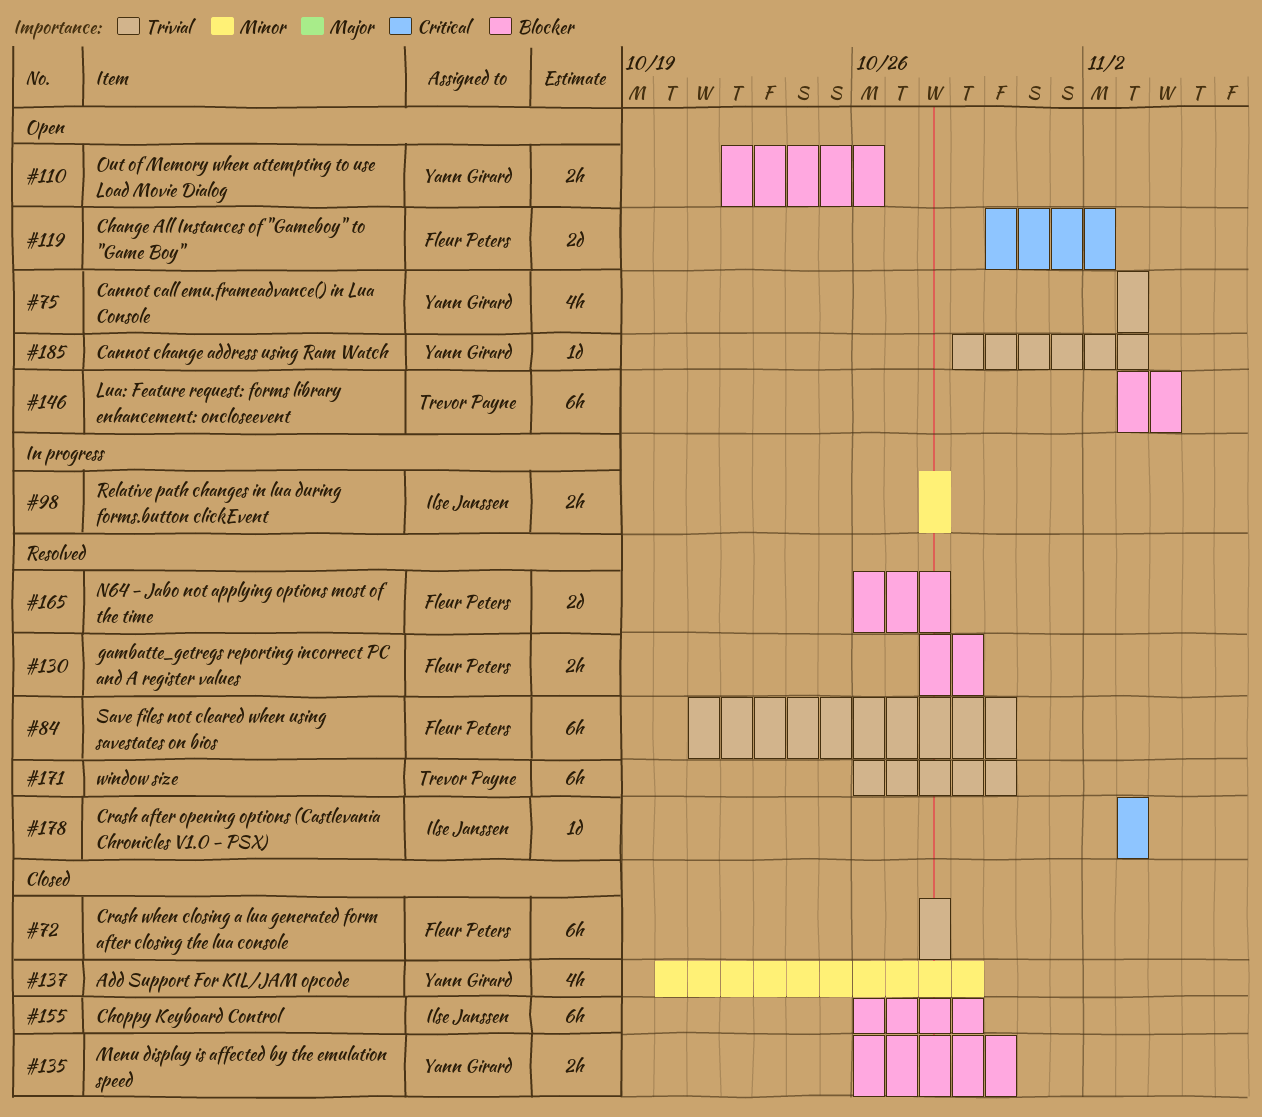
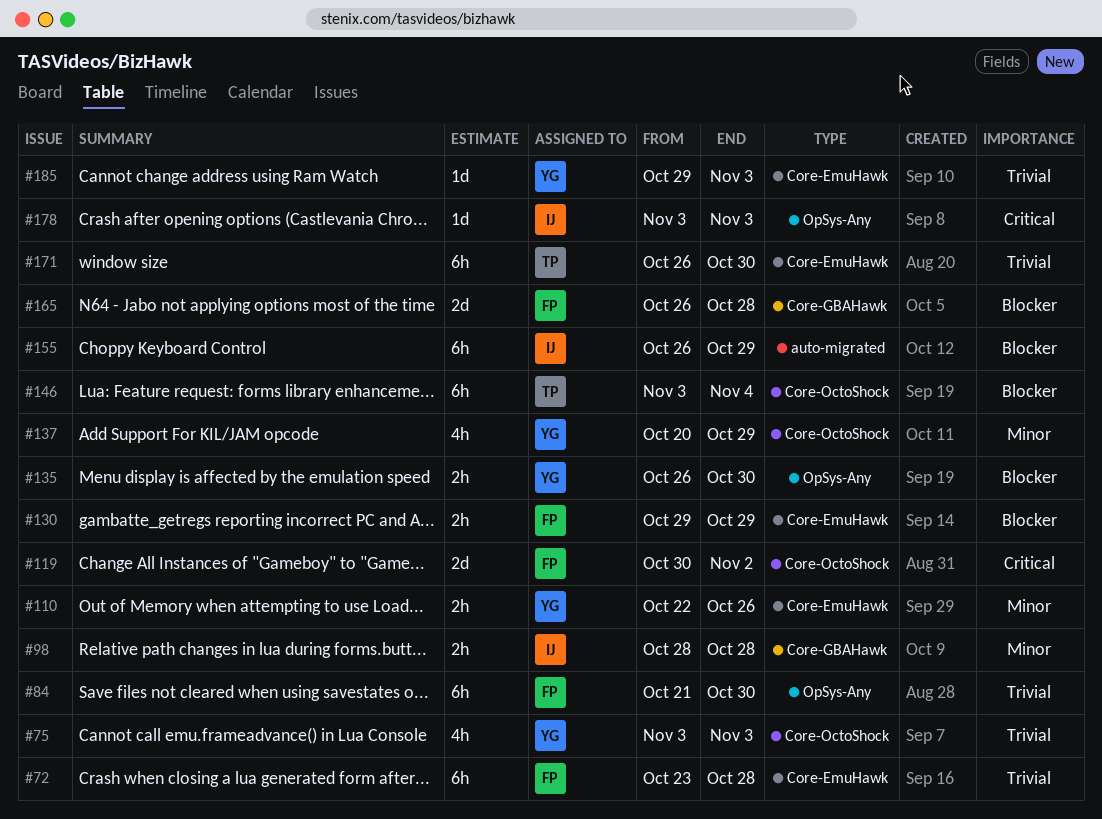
#72, start: Oct 28 -> Oct 23
#110, priority: Blocker -> Minor
#130, start: Oct 28 -> Oct 29

